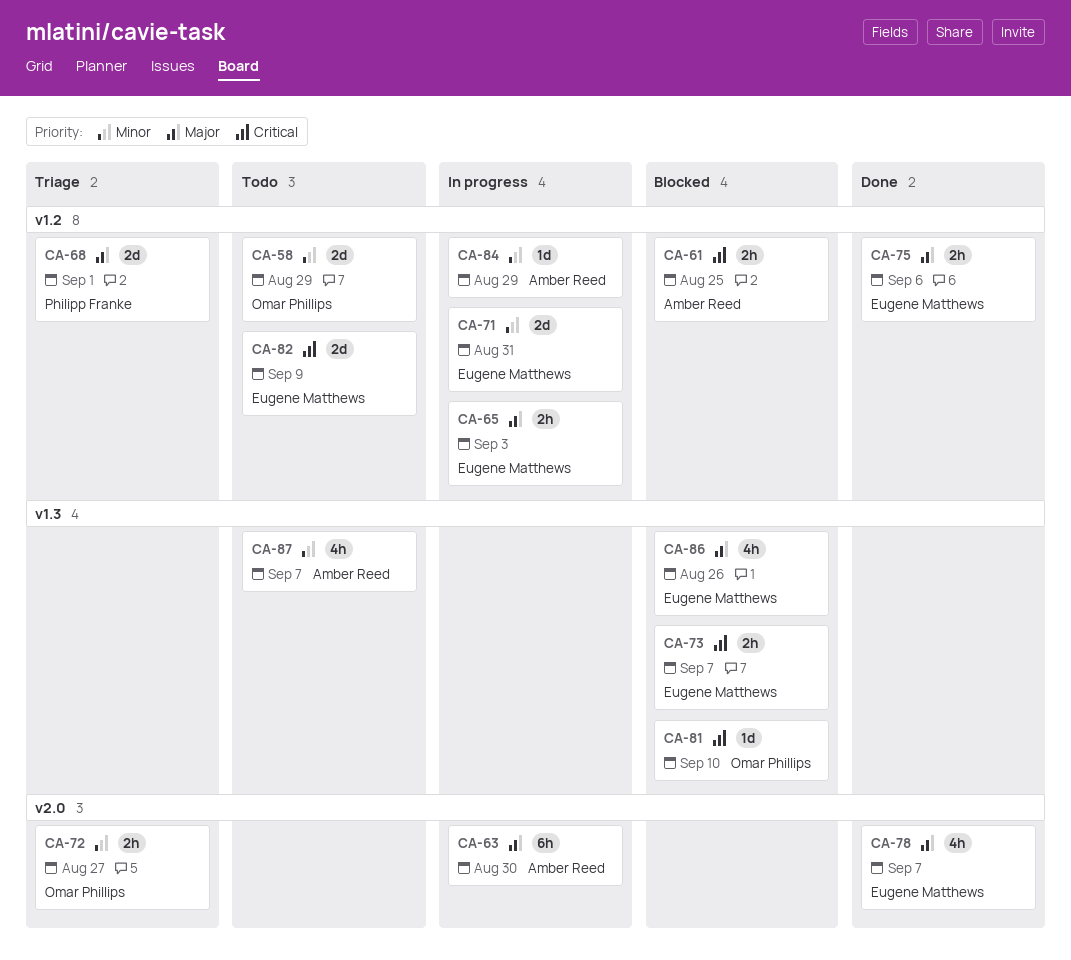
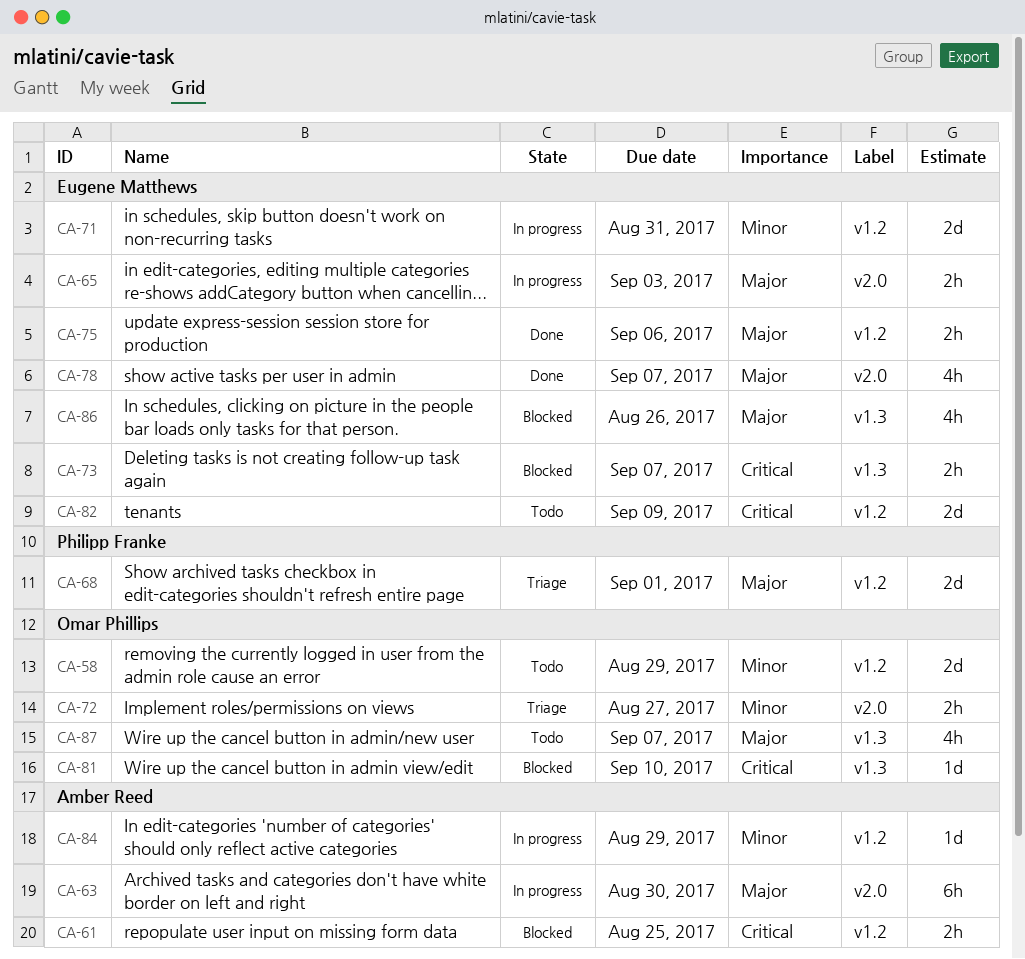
CA-65, label: v1.2 -> v2.0
CA-87, owner: Amber Reed -> Omar Phillips
CA-87, priority: Minor -> Major

